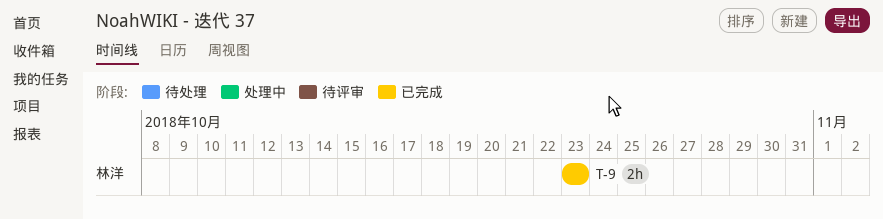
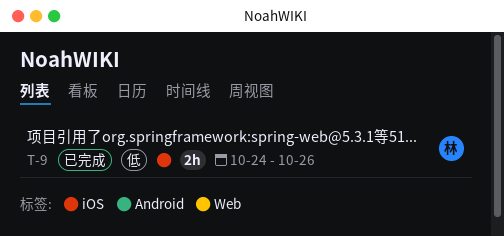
T-9, start: Oct 23 -> Oct 24
T-9, due: Oct 23 -> Oct 26

